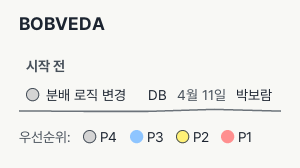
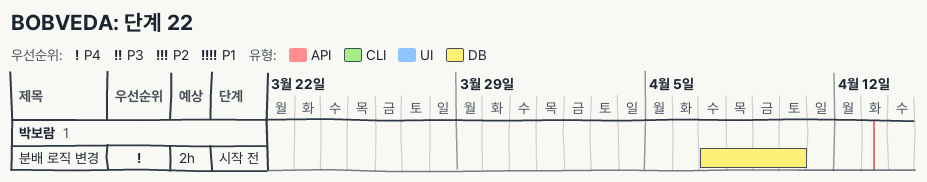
분배 로직 변경, due: Apr 11 -> Apr 10

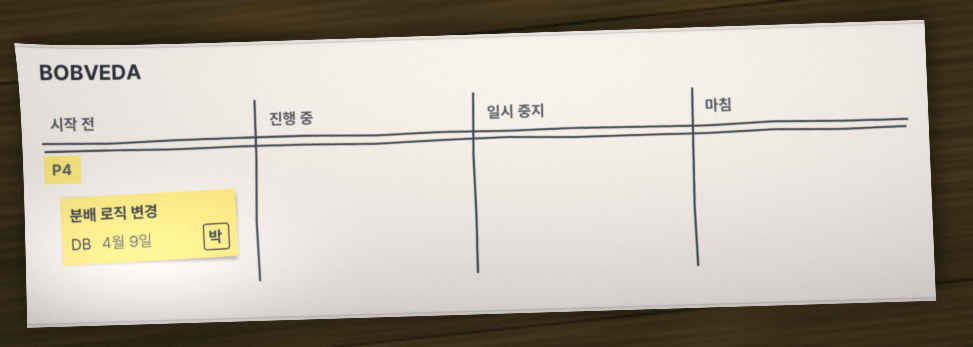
분배 로직 변경, due: Apr 10 -> Apr 9

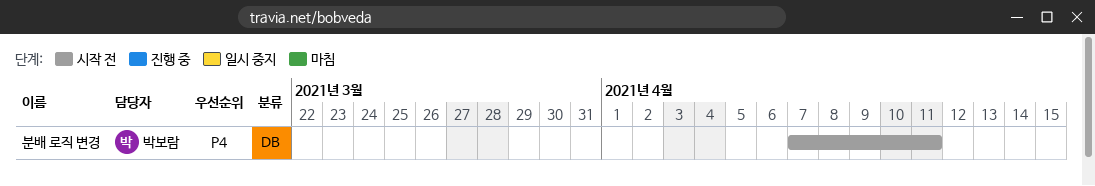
분배 로직 변경, due: Apr 9 -> Apr 11

